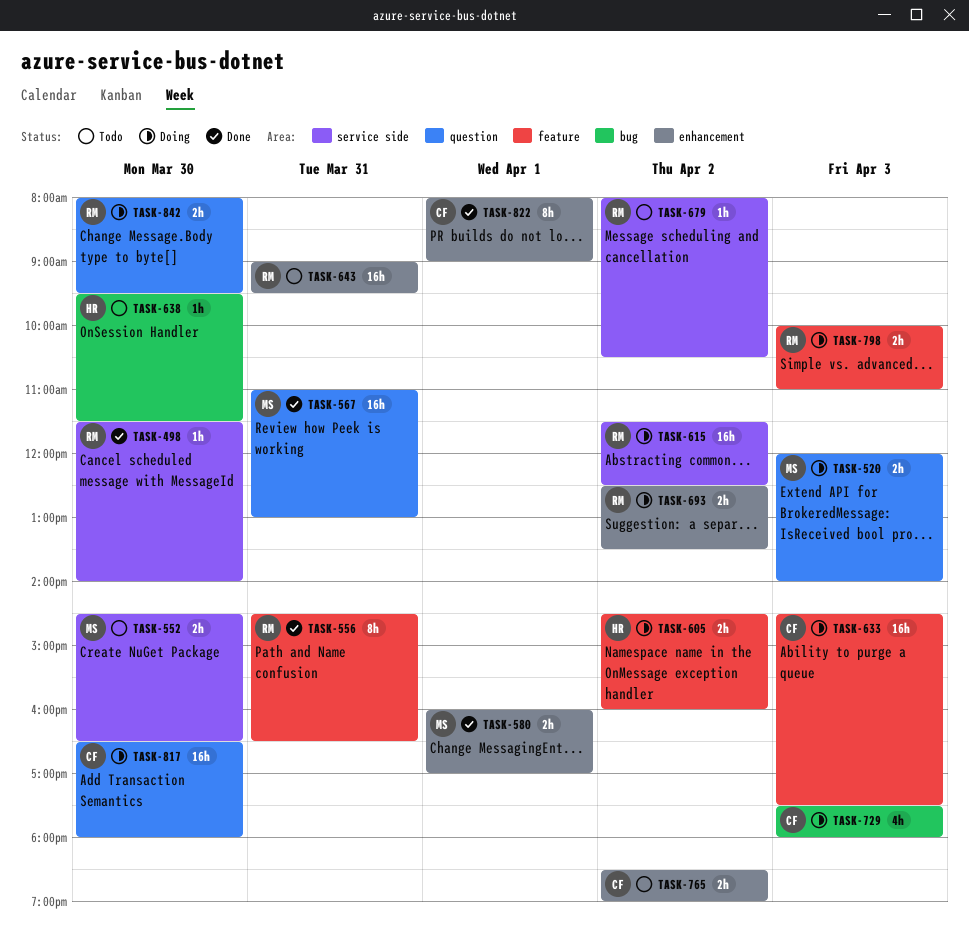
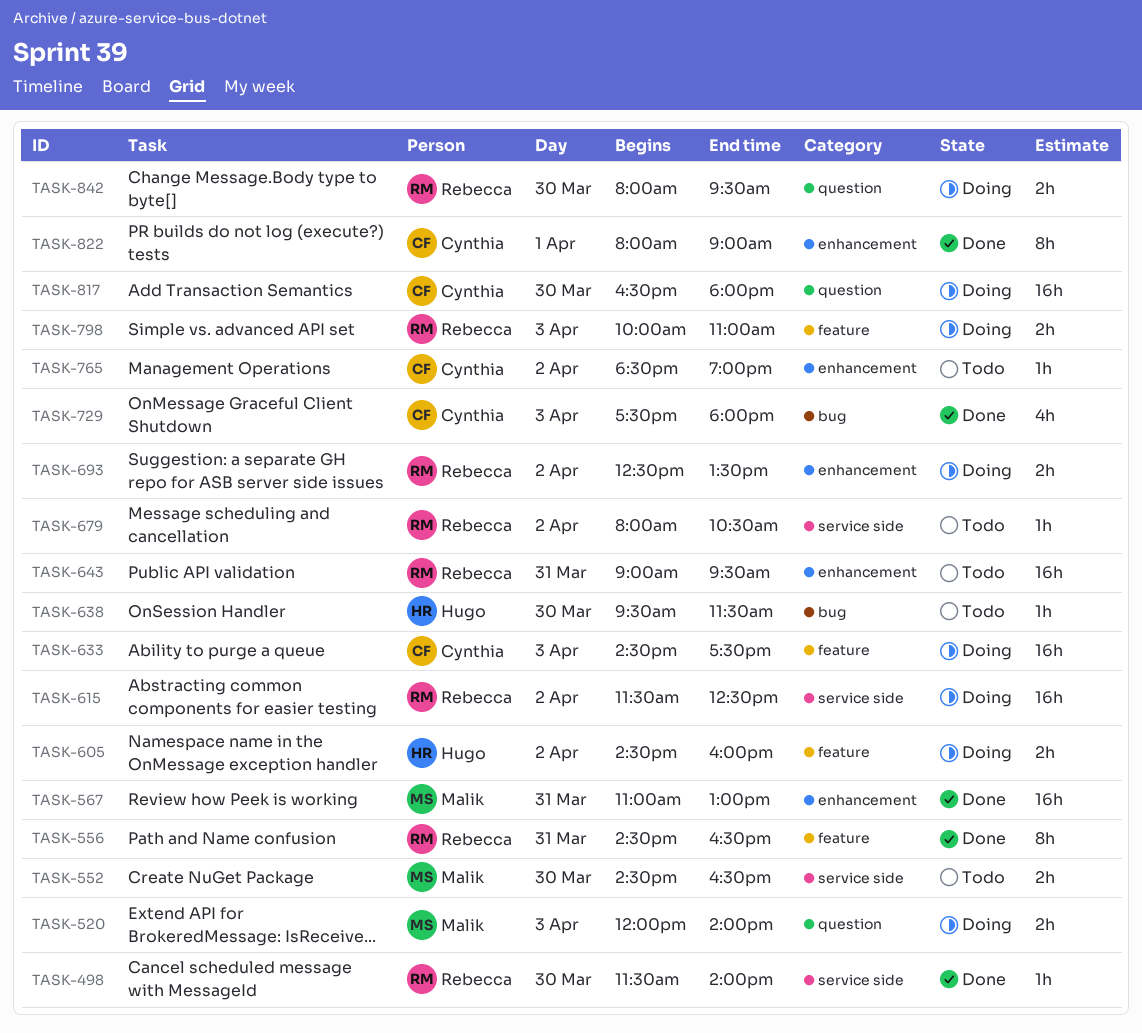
TASK-567, label: question -> enhancement
TASK-580: present -> none
TASK-729, status: Doing -> Done
TASK-765, estimate: 2h -> 1h

